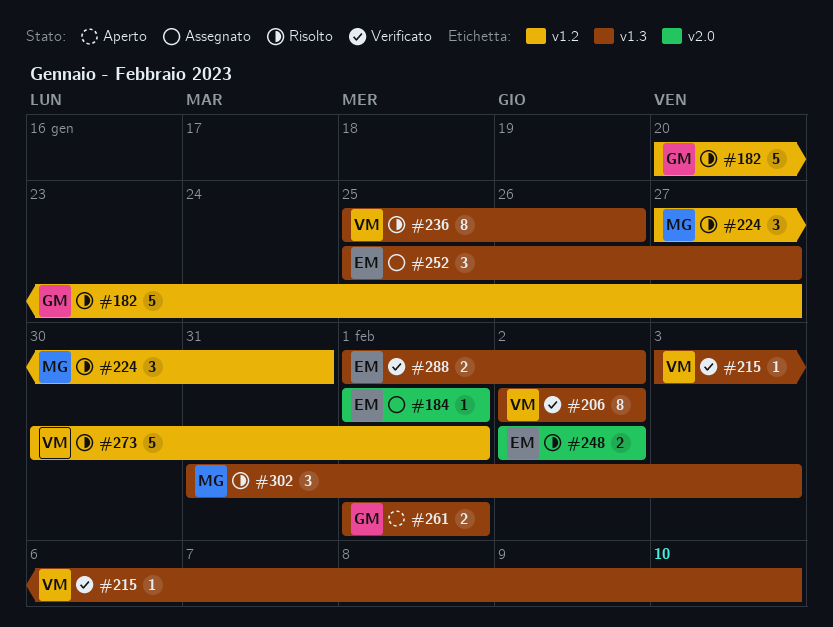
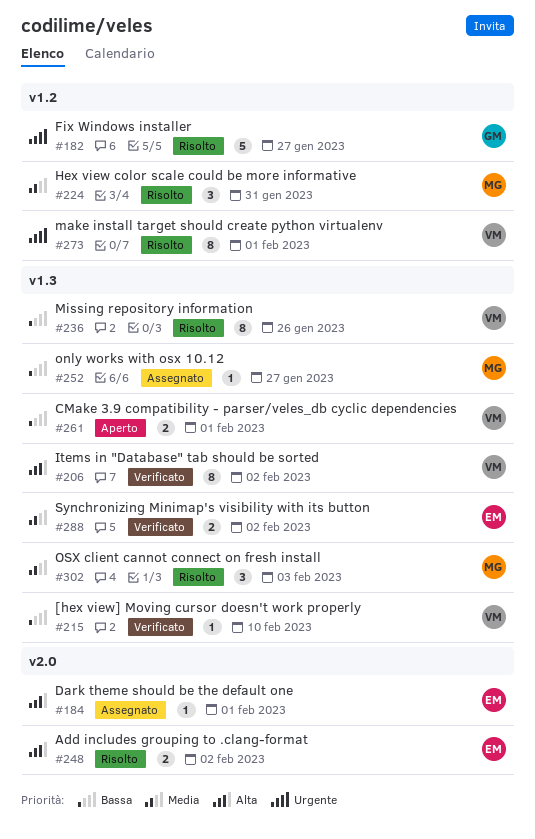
#252, owner: EM -> MG
#252, estimate: 3 -> 1
#261, owner: GM -> VM
#273, estimate: 5 -> 8

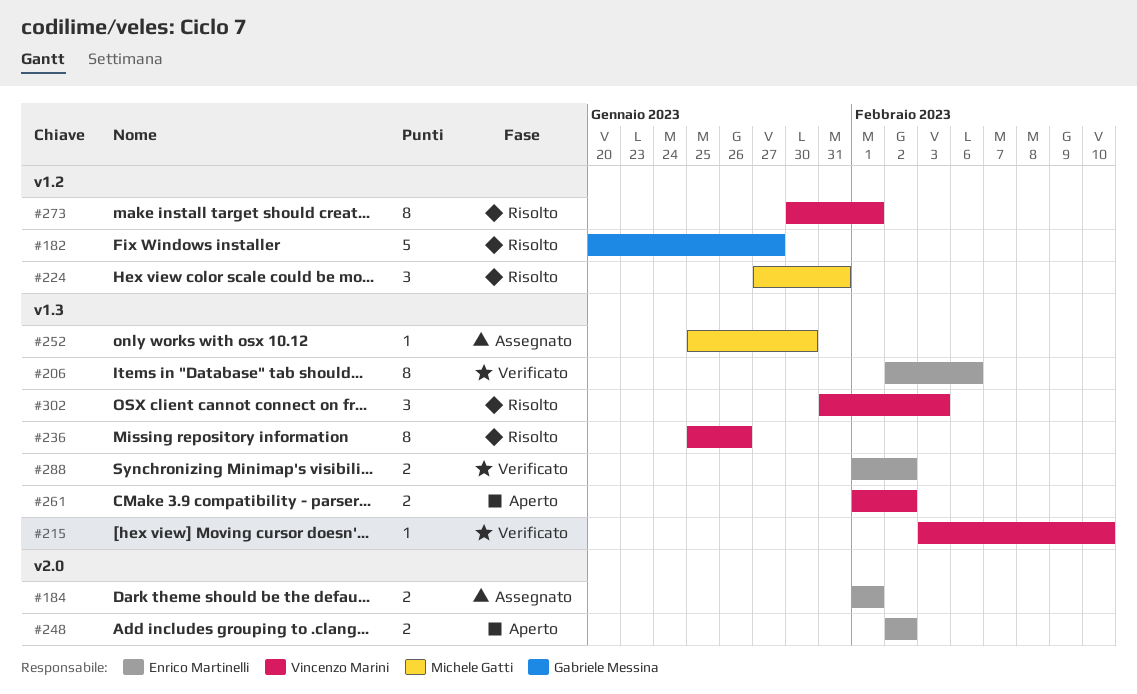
#184, estimate: 1 -> 2
#206, owner: Vincenzo Marini -> Enrico Martinelli
#206, due: Feb 2 -> Feb 6
#248, status: Risolto -> Aperto
#252, due: Jan 27 -> Jan 30
#261, due: Feb 1 -> Feb 2
#302, owner: Michele Gatti -> Vincenzo Marini

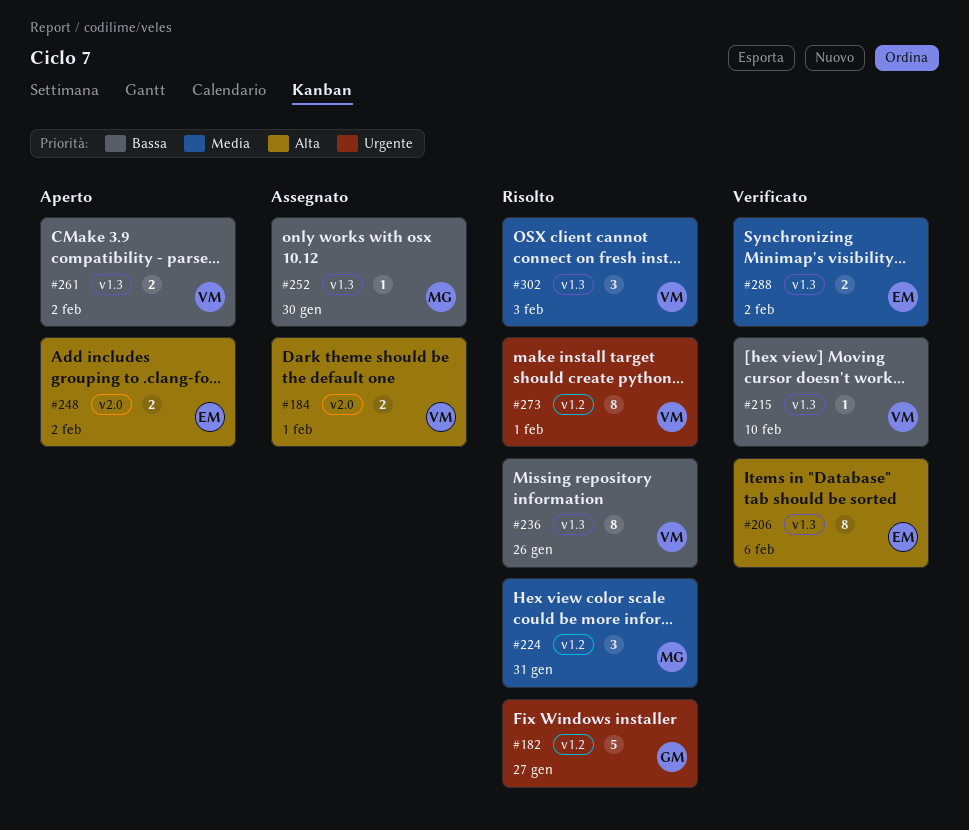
#184, owner: Enrico Martinelli -> Vincenzo Marini

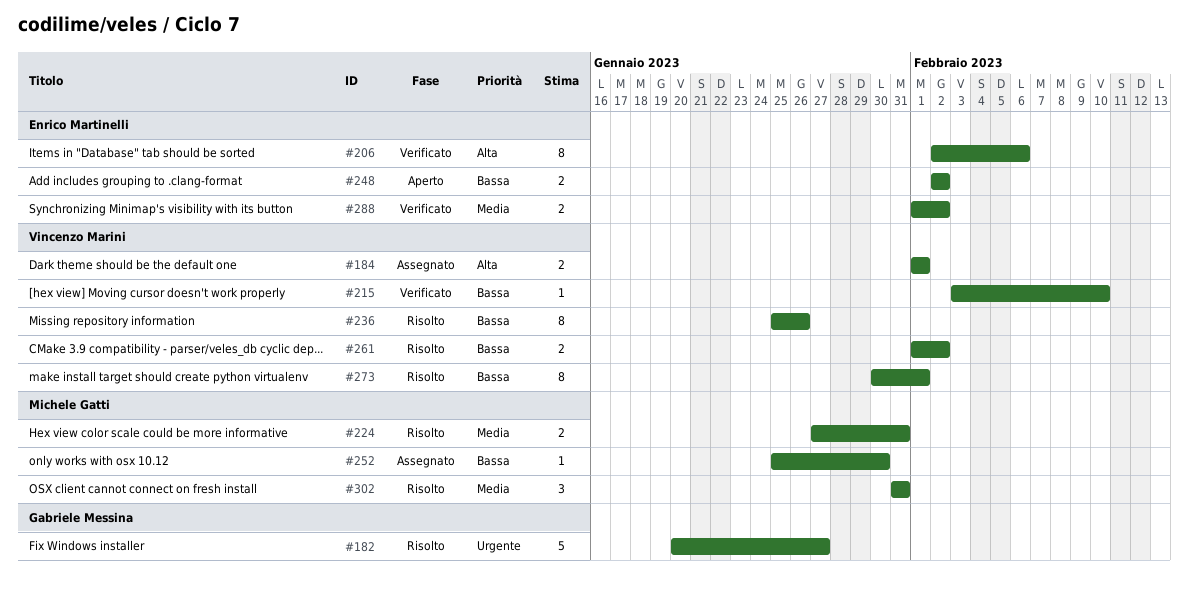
#224, estimate: 3 -> 2
#248, priority: Alta -> Bassa
#261, status: Aperto -> Risolto
#273, priority: Urgente -> Bassa
#302, owner: Vincenzo Marini -> Michele Gatti
#302, due: Feb 3 -> Jan 31

